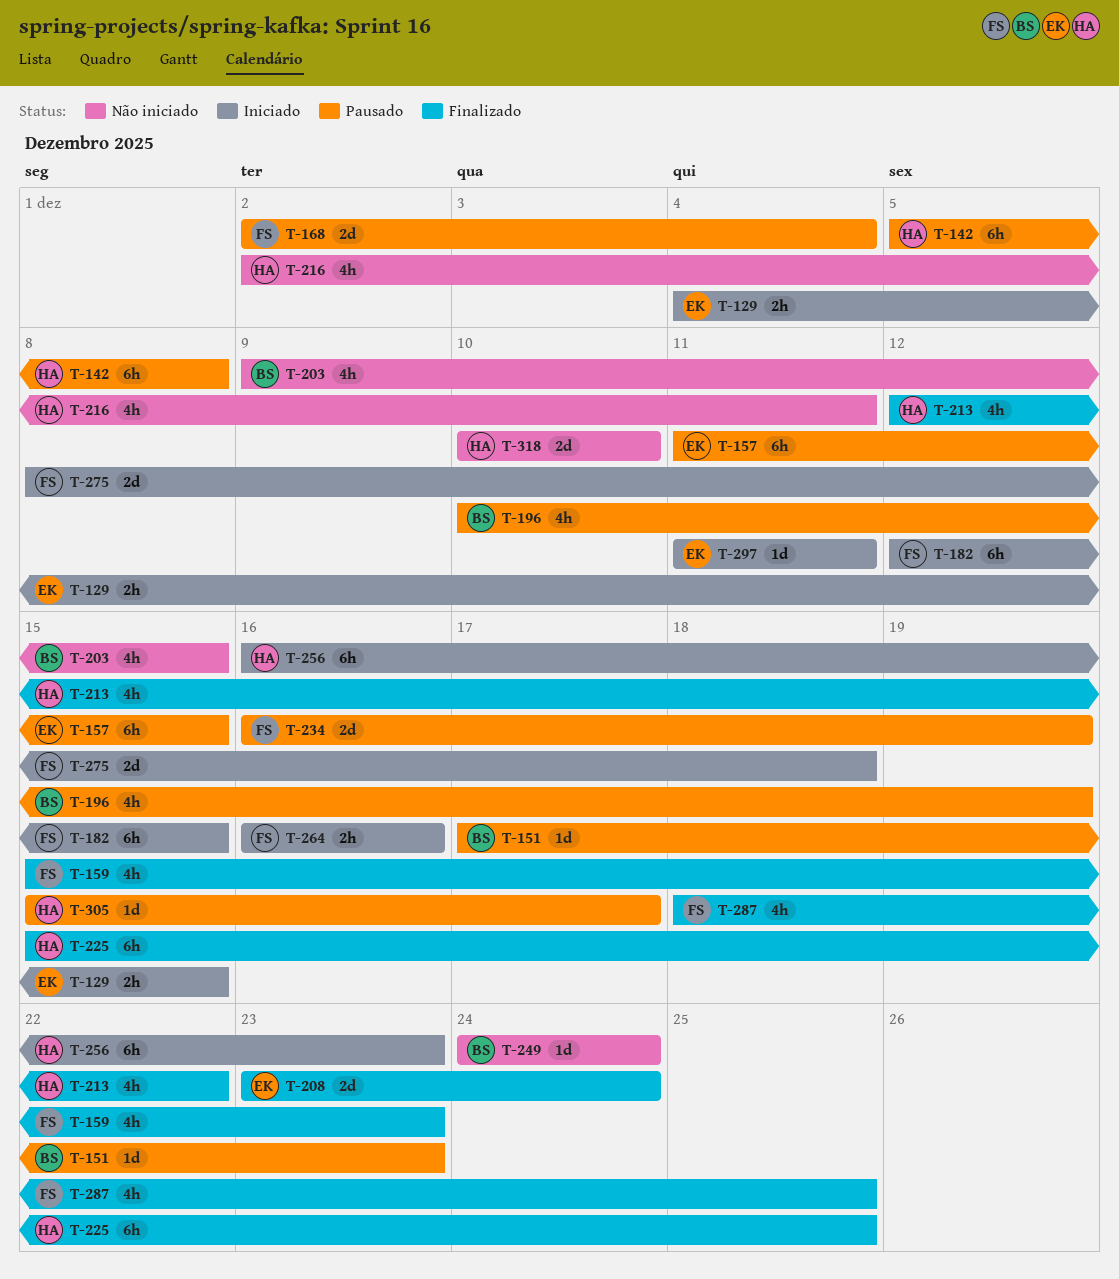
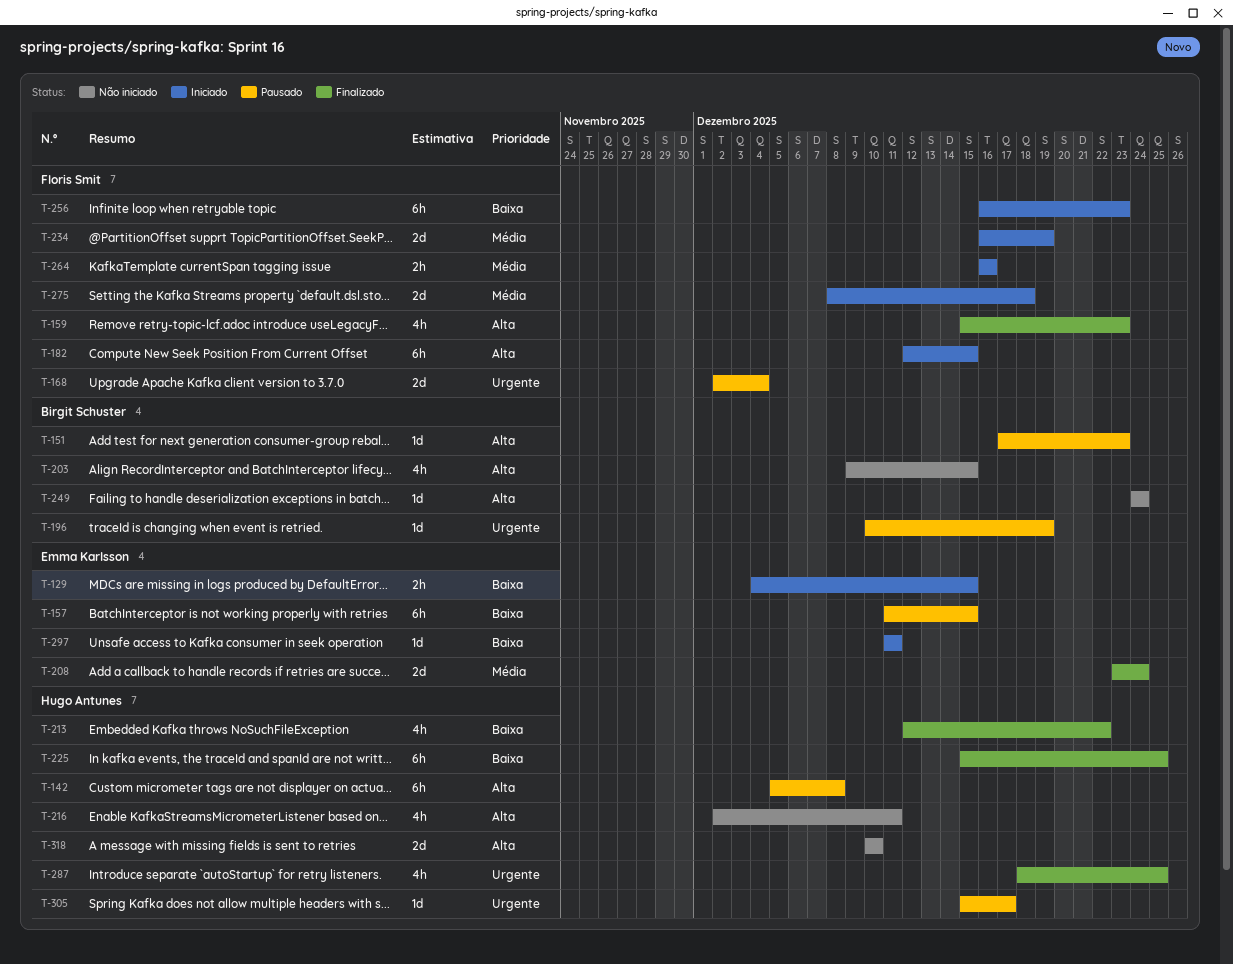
T-196, estimate: 4h -> 1d
T-234, status: Pausado -> Iniciado
T-256, owner: Hugo Antunes -> Floris Smit
T-287, owner: Floris Smit -> Hugo Antunes

